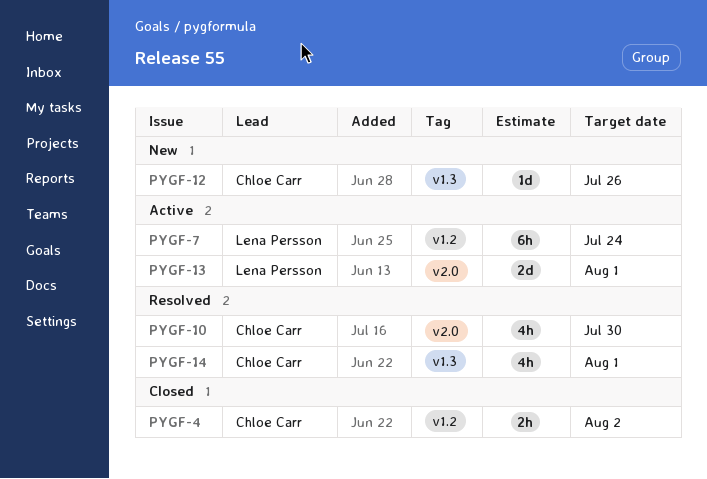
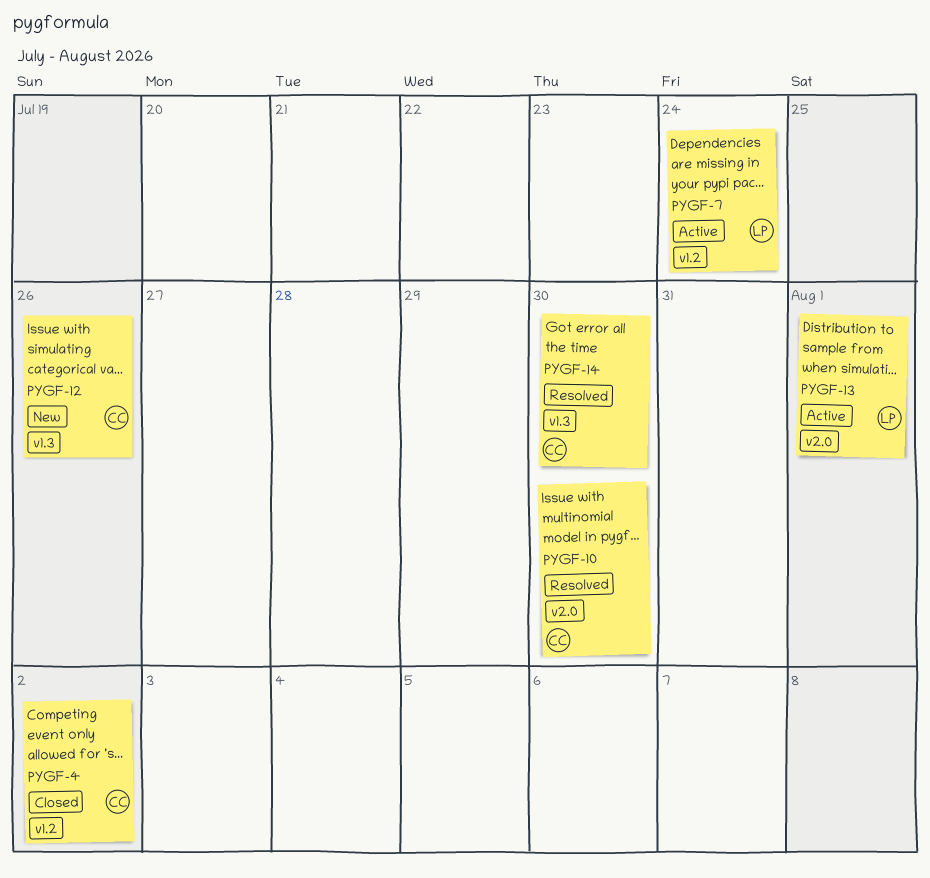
PYGF-14, due: Aug 1 -> Jul 30

